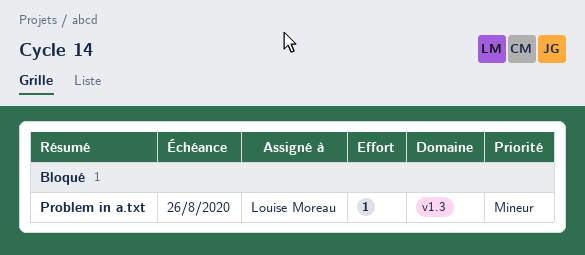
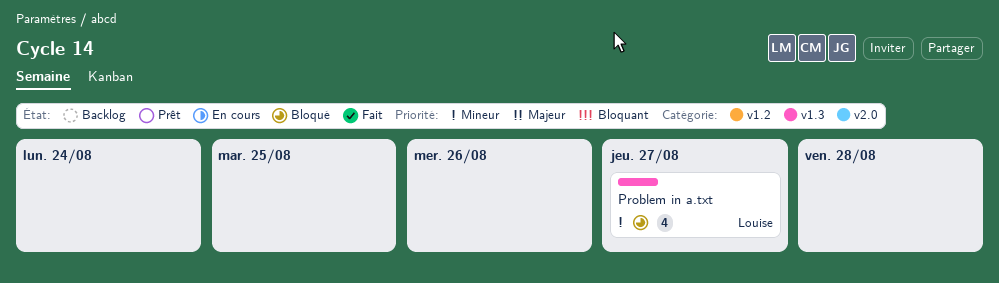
Problem in a.txt, estimate: 1 -> 4
Problem in a.txt, due: Aug 26 -> Aug 27

